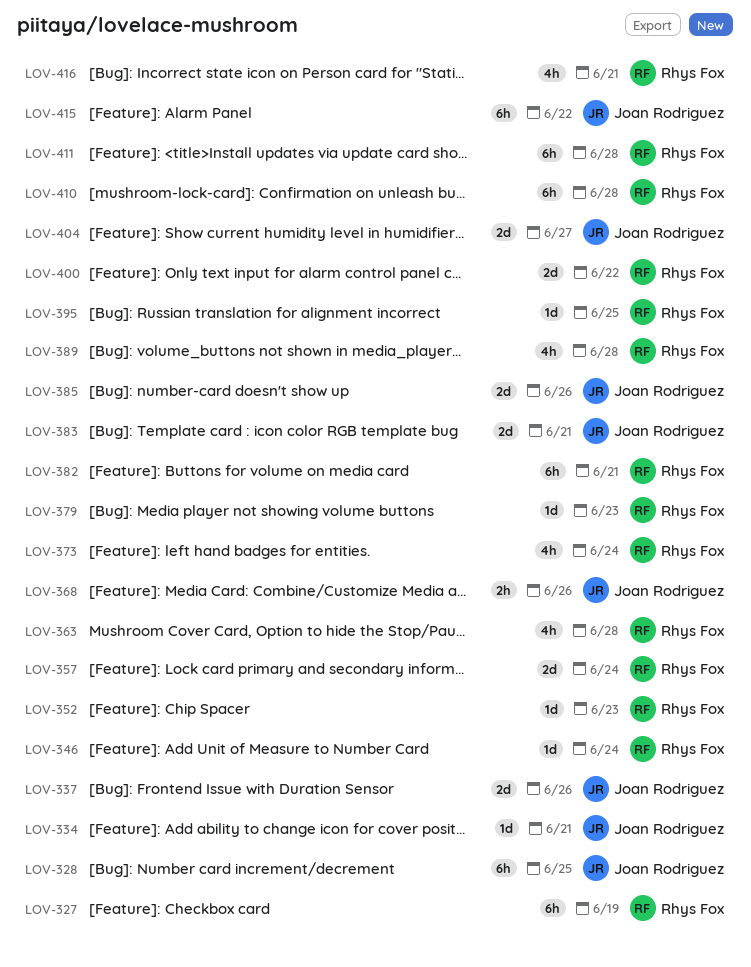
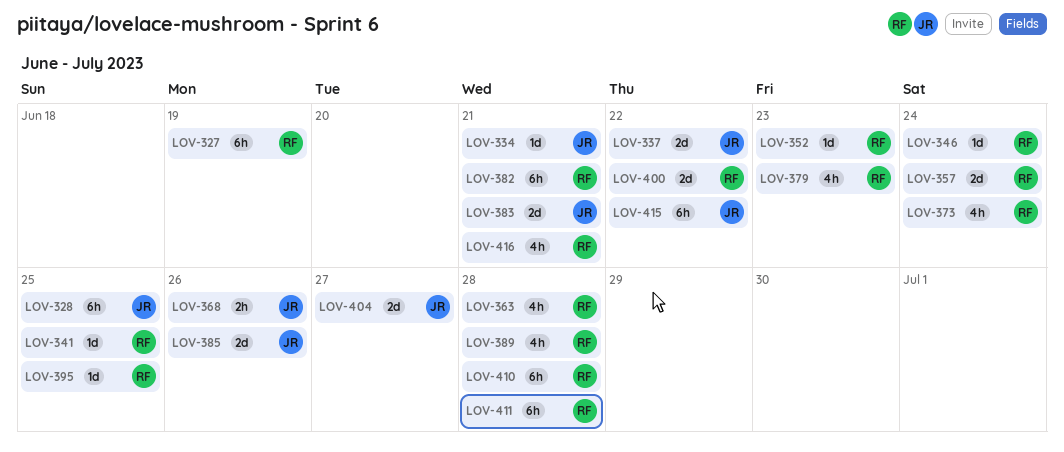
LOV-337, due: Jun 26 -> Jun 22
LOV-341: none -> present
LOV-379, estimate: 1d -> 4h

